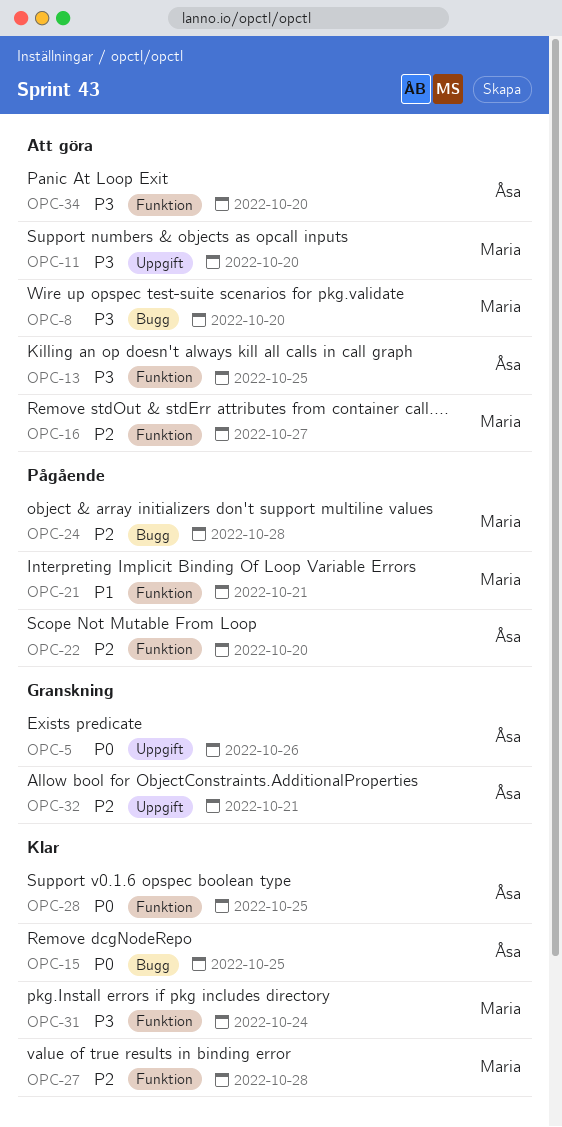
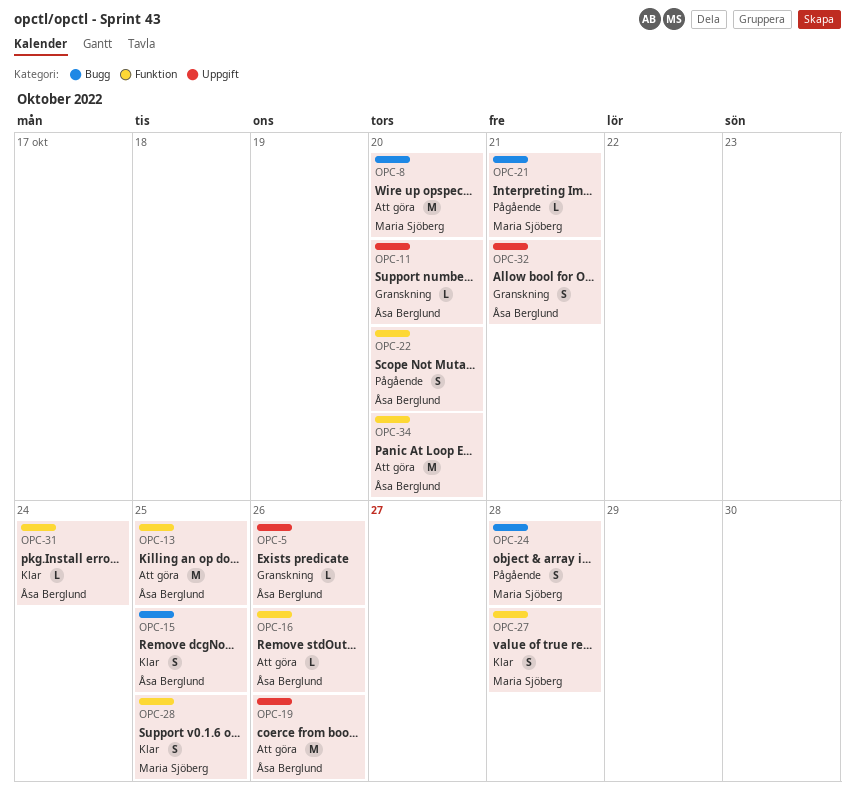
OPC-11, status: Att göra -> Granskning
OPC-11, owner: Maria Sjöberg -> Åsa Berglund
OPC-16, owner: Maria Sjöberg -> Åsa Berglund
OPC-16, due: Oct 27 -> Oct 26
OPC-19: none -> present
OPC-21, label: Funktion -> Bugg
OPC-28, owner: Åsa Berglund -> Maria Sjöberg
OPC-31, owner: Maria Sjöberg -> Åsa Berglund

